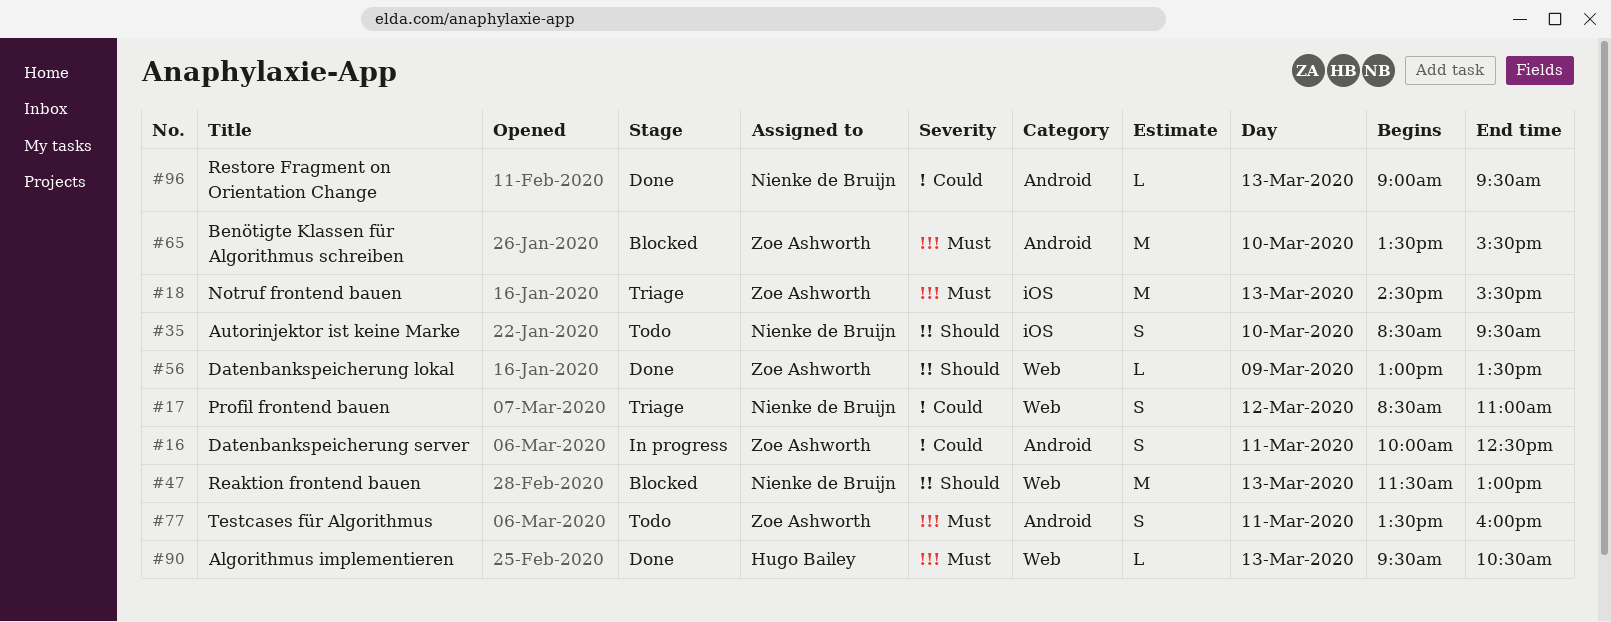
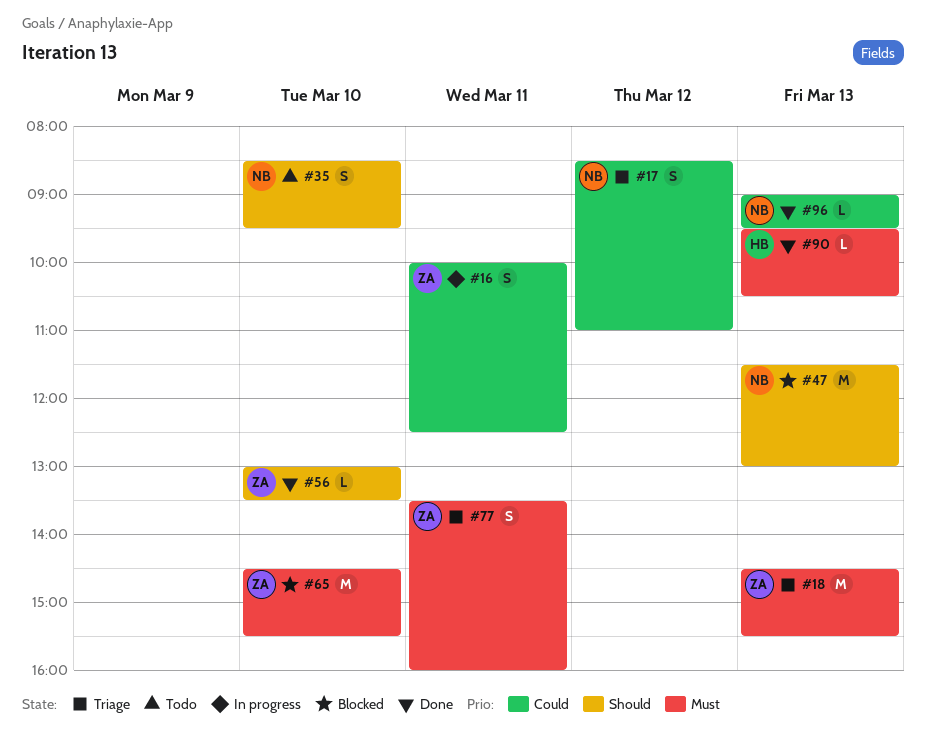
#56, day: Mar 9 -> Mar 10
#65, begins: 13:30 -> 14:30
#77, status: Todo -> Triage

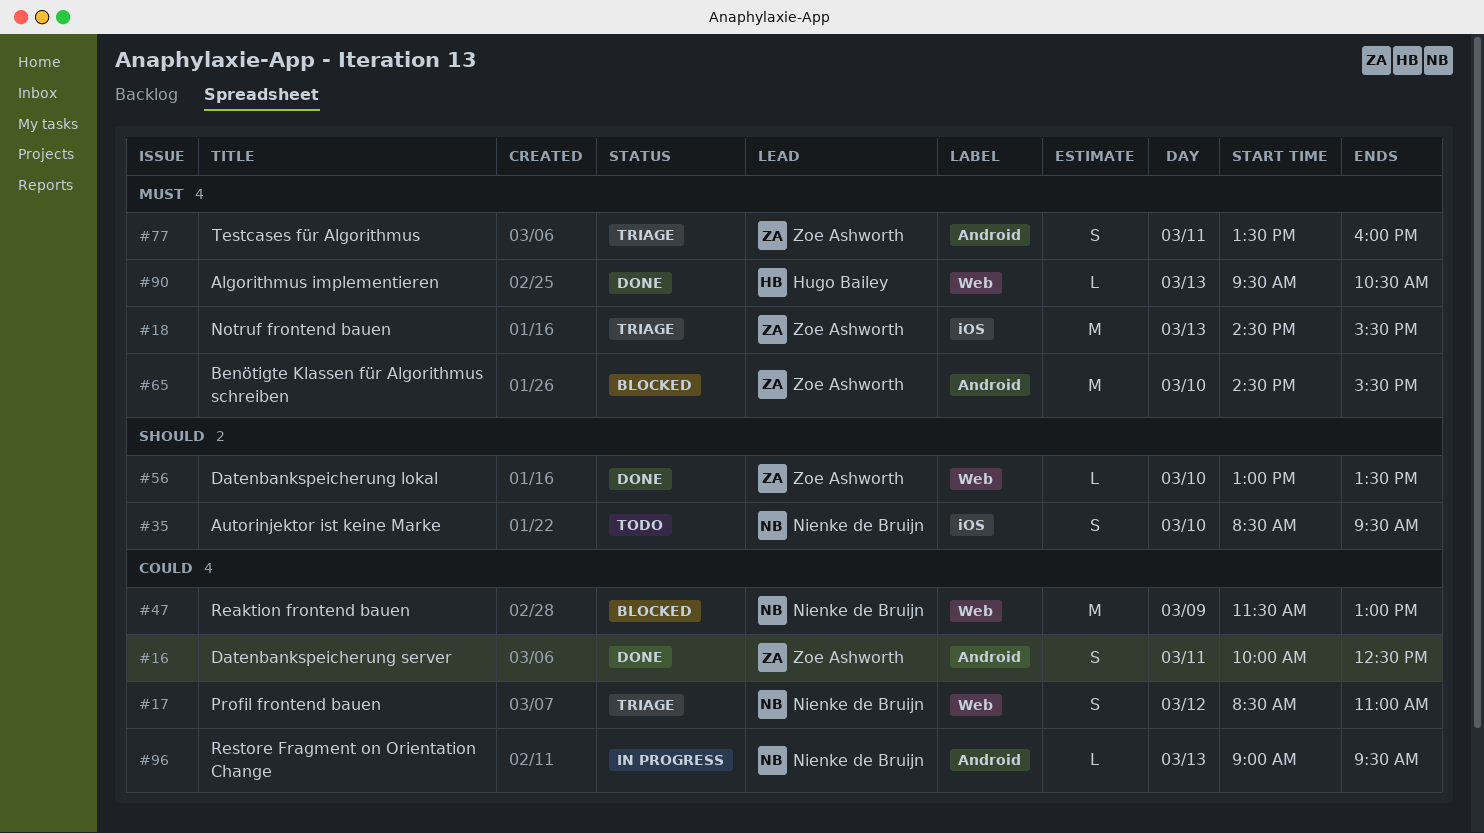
#16, status: In progress -> Done
#47, priority: Should -> Could
#47, day: Mar 13 -> Mar 9
#96, status: Done -> In progress

